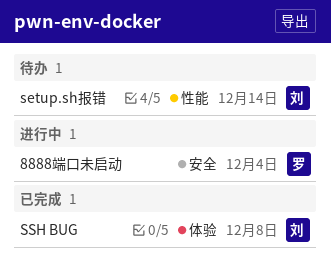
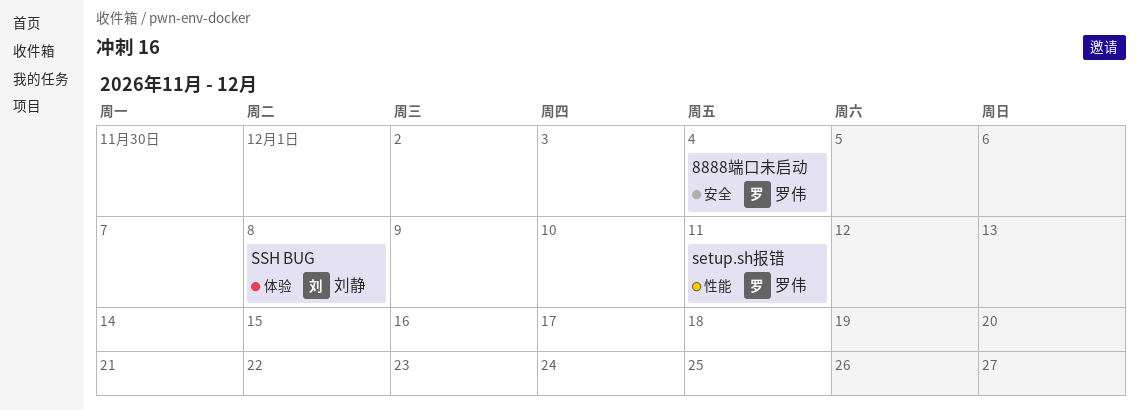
setup.sh报错, owner: 刘静 -> 罗伟
setup.sh报错, due: Dec 14 -> Dec 11

